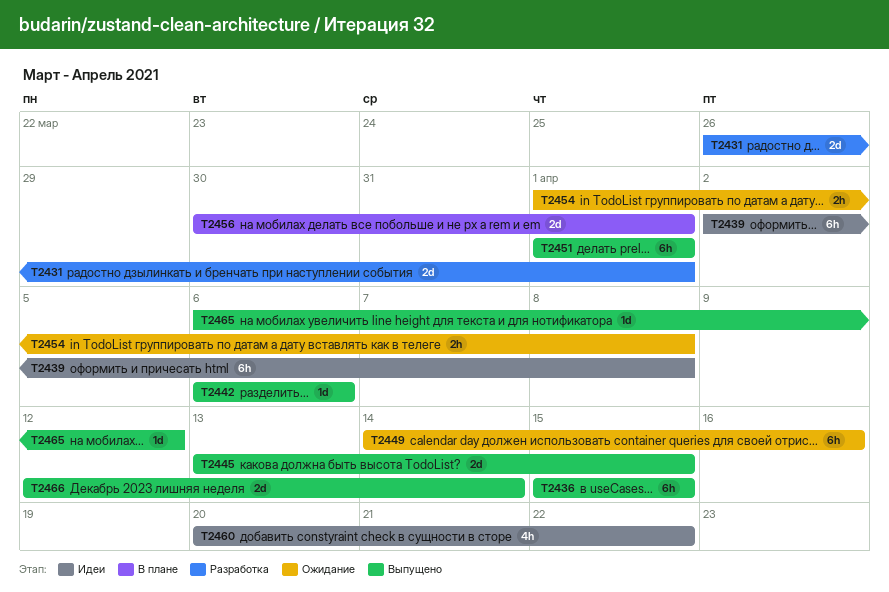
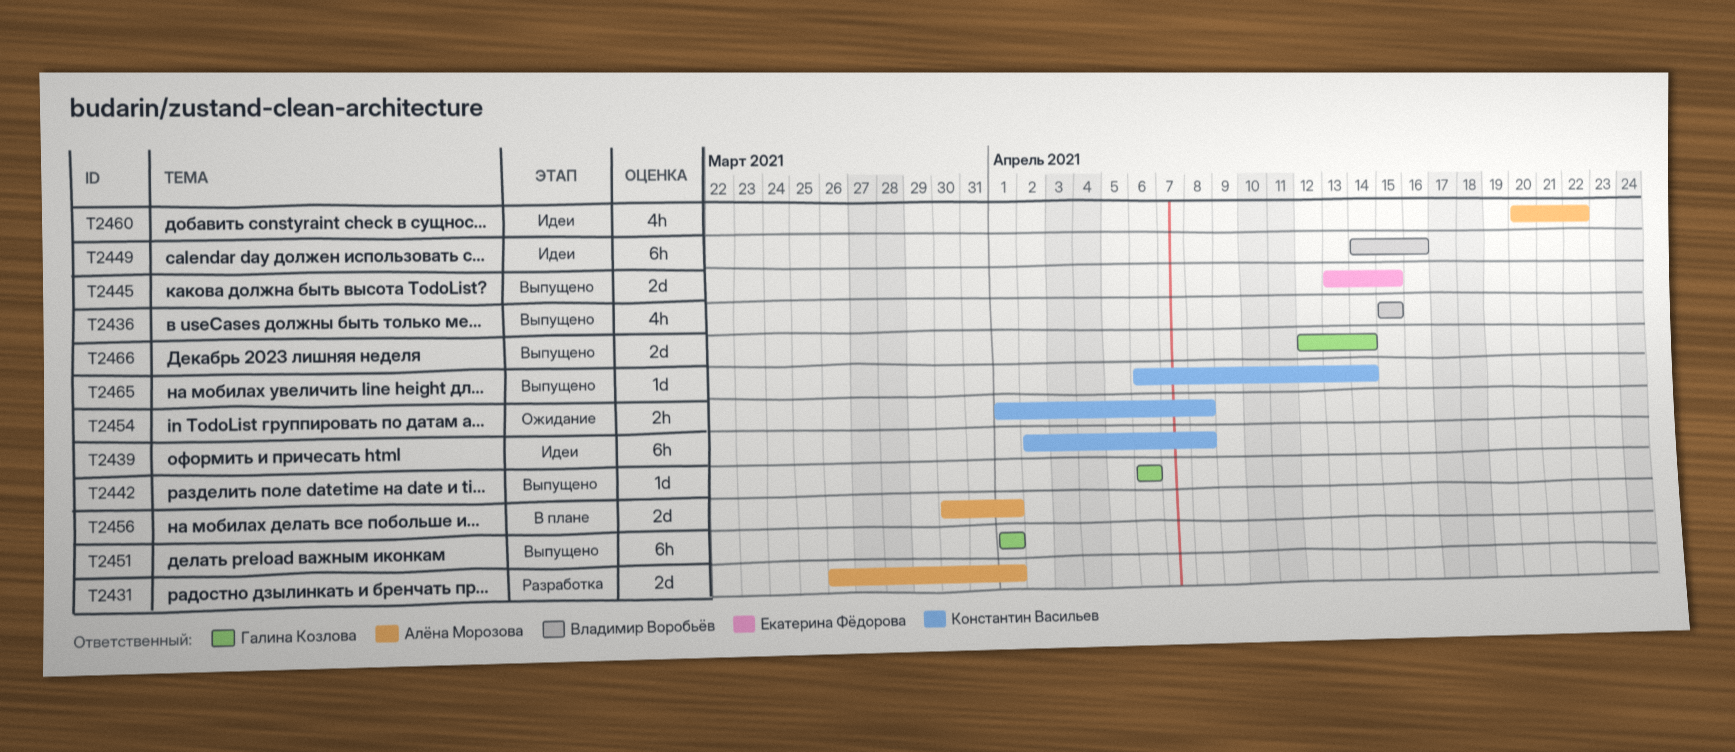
T2436, estimate: 6h -> 4h
T2449, status: Ожидание -> Идеи
T2465, due: Apr 12 -> Apr 14

